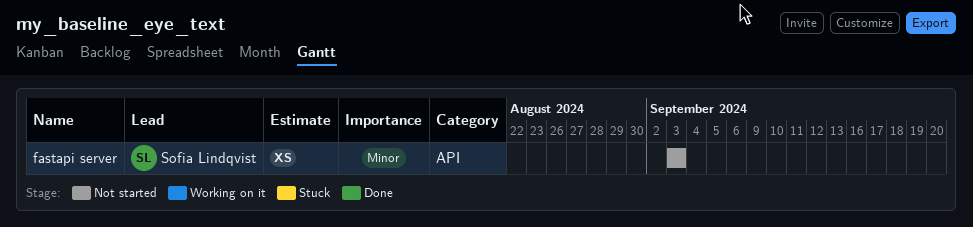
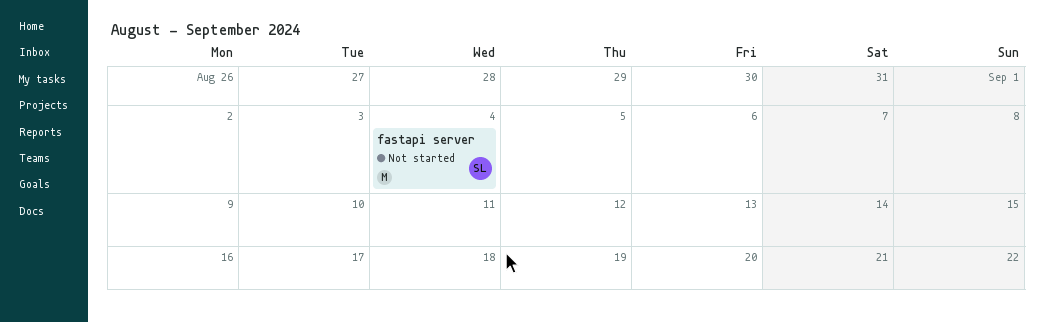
fastapi server, estimate: XS -> M
fastapi server, due: Sep 3 -> Sep 4

